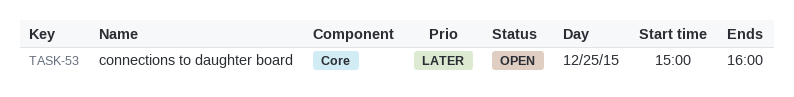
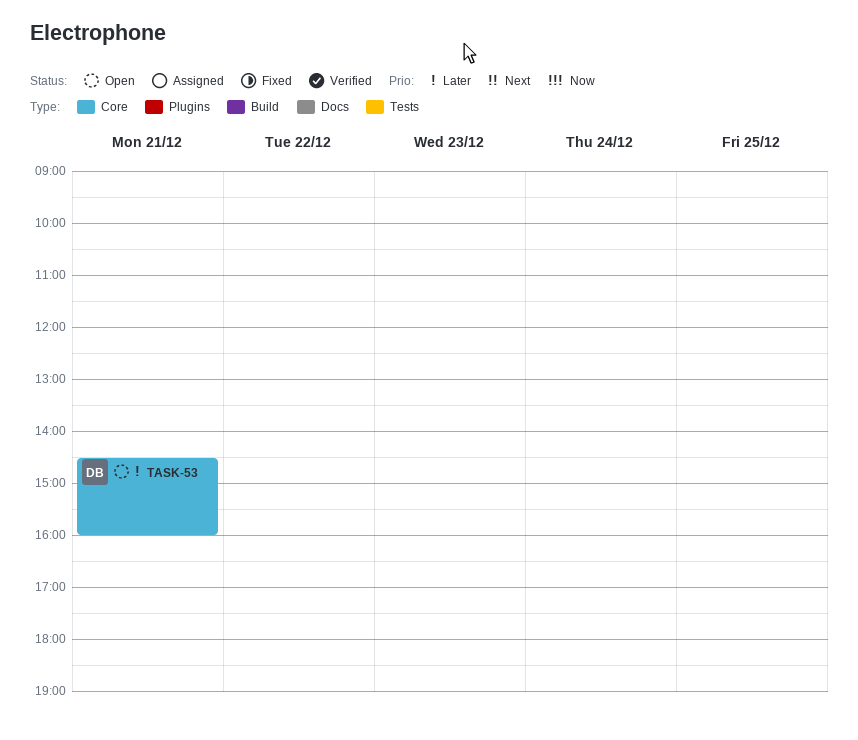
TASK-53, day: Dec 25 -> Dec 21
TASK-53, begins: 15:00 -> 14:30

